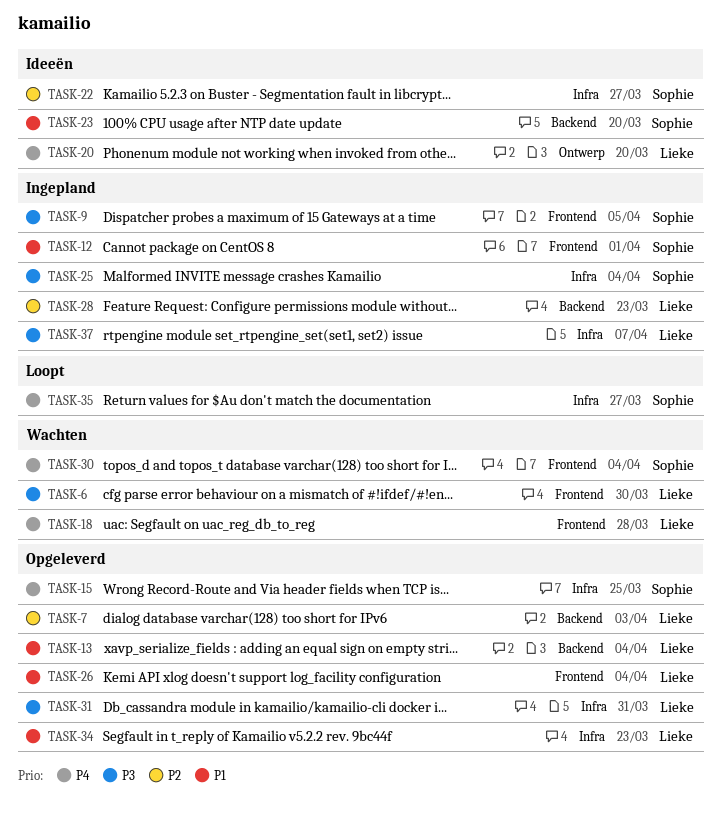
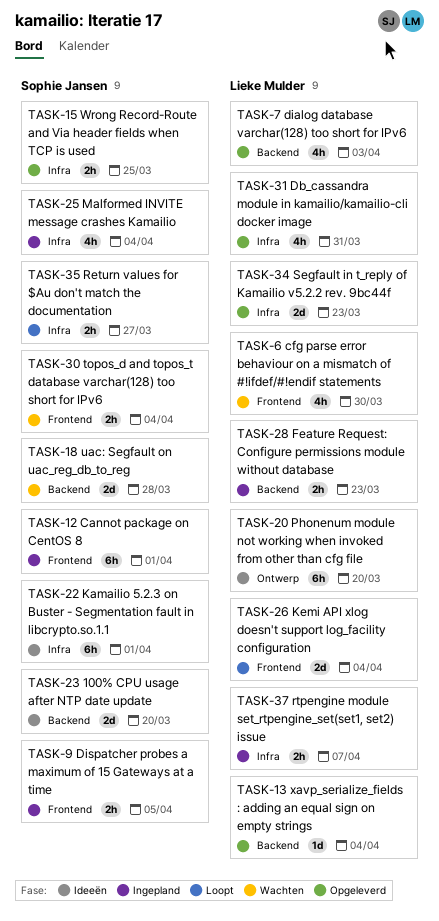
TASK-18, owner: Lieke Mulder -> Sophie Jansen
TASK-18, label: Frontend -> Backend
TASK-22, due: Mar 27 -> Apr 1
TASK-26, status: Opgeleverd -> Loopt

